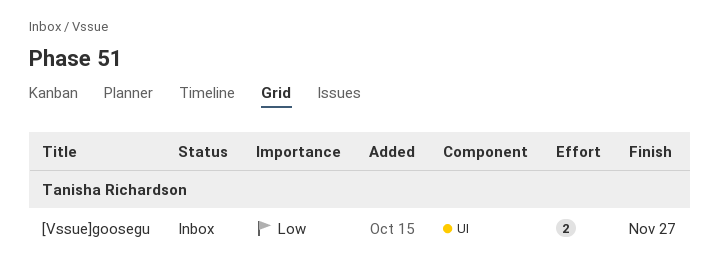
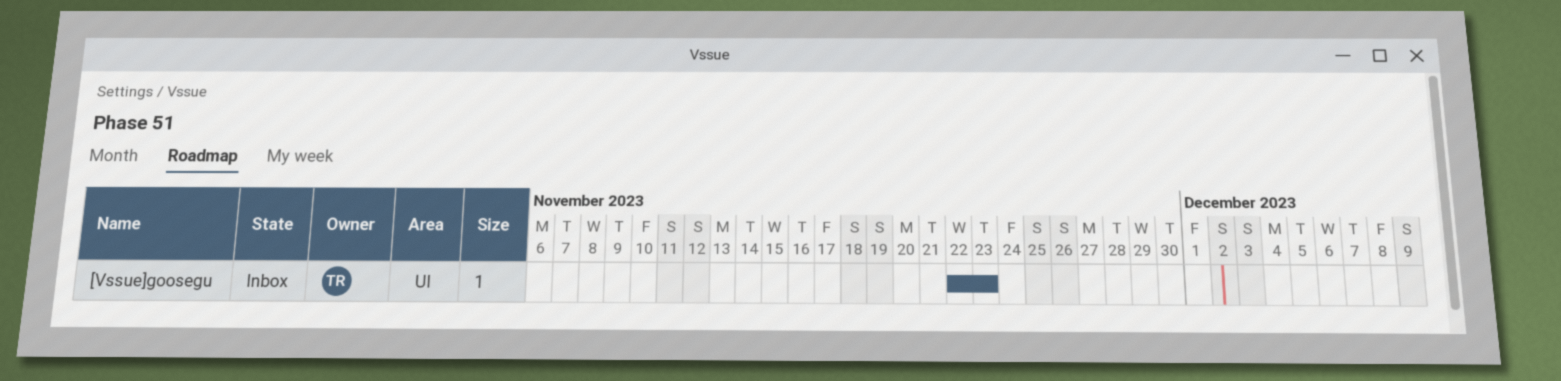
[Vssue]goosegu, estimate: 2 -> 1
[Vssue]goosegu, due: Nov 27 -> Nov 23

